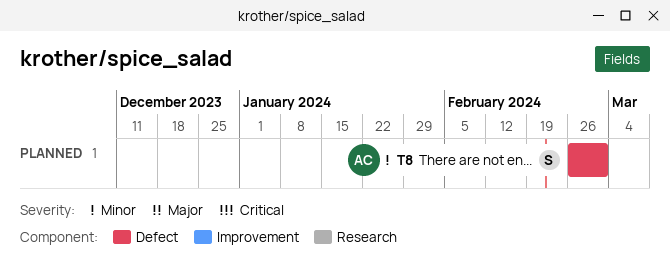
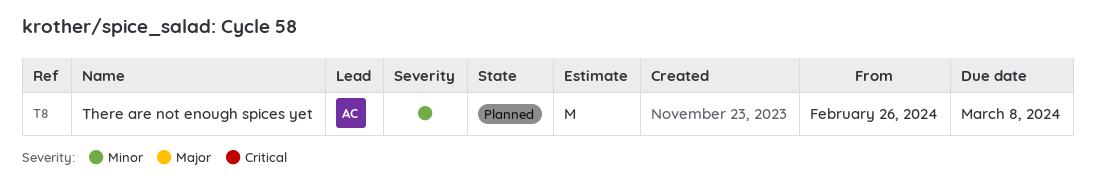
T8, estimate: S -> M
T8, due: Mar 1 -> Mar 8

